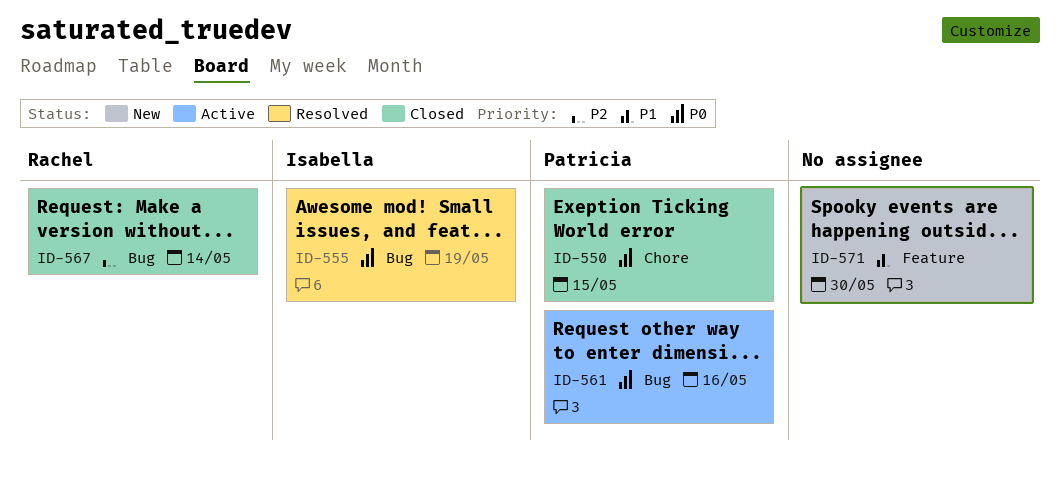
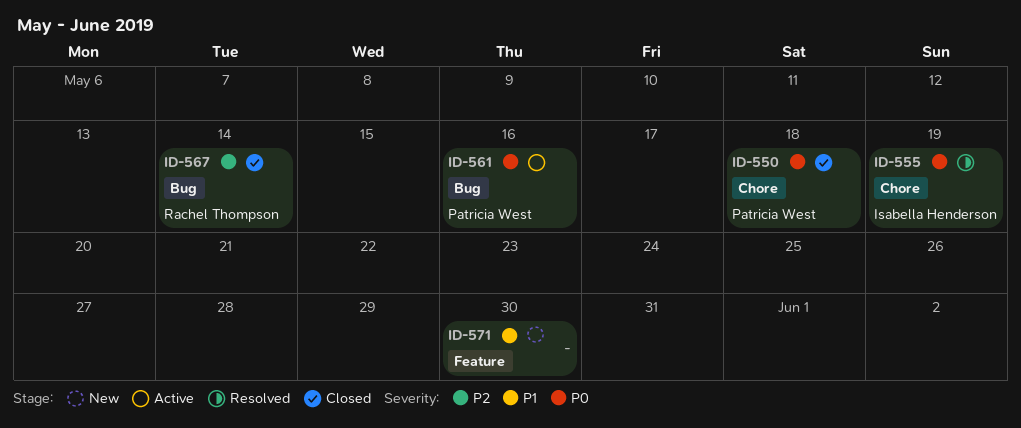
ID-550, due: May 15 -> May 18
ID-555, label: Bug -> Chore

